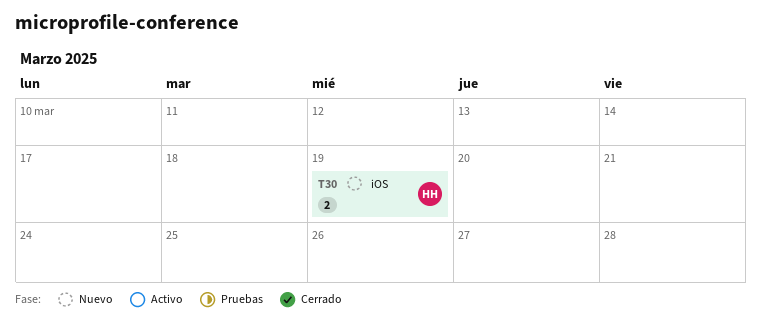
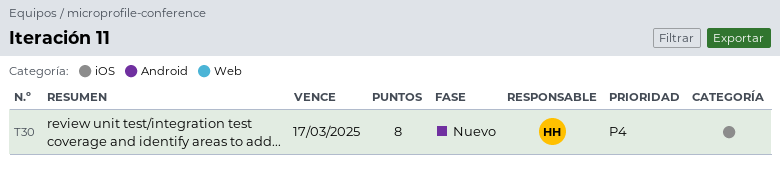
T30, estimate: 2 -> 8
T30, due: Mar 19 -> Mar 17

